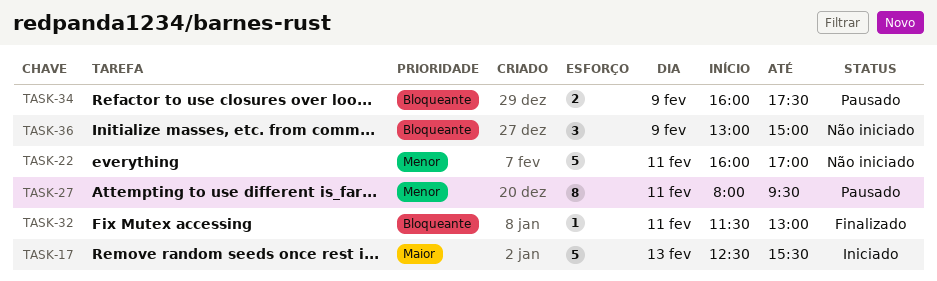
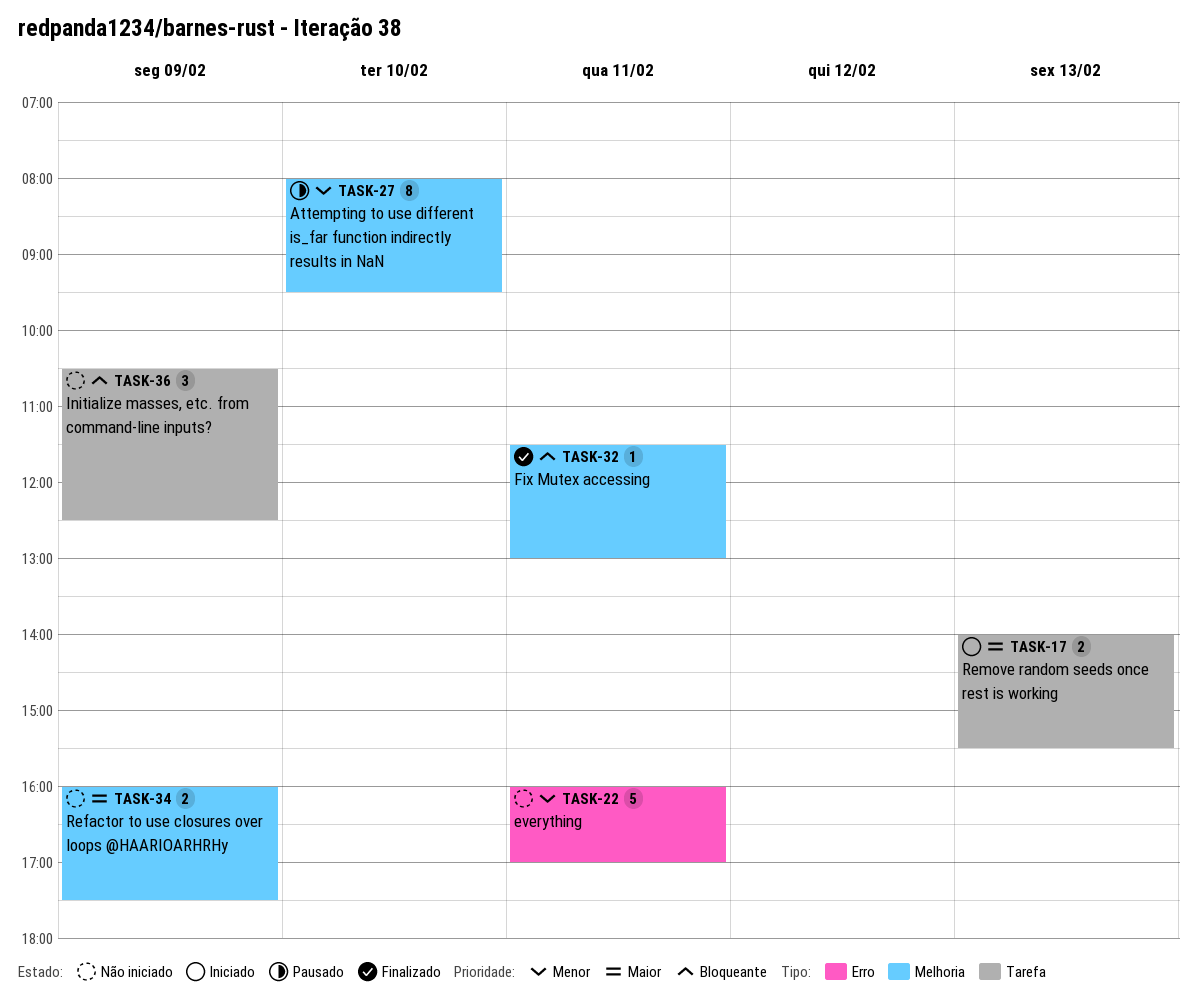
TASK-17, estimate: 5 -> 2
TASK-17, begins: 12:30 -> 14:00
TASK-27, day: Feb 11 -> Feb 10
TASK-34, status: Pausado -> Não iniciado
TASK-34, priority: Bloqueante -> Maior
TASK-36, begins: 13:00 -> 10:30
TASK-36, ends: 15:00 -> 12:30

